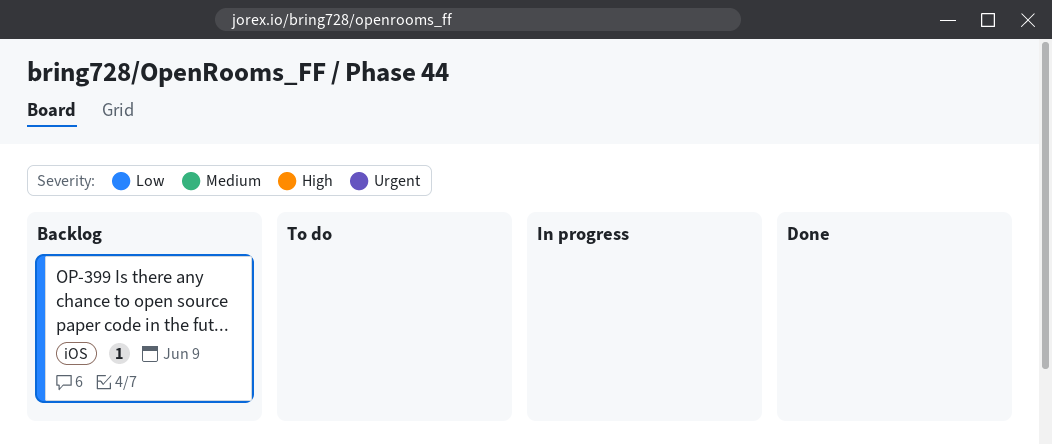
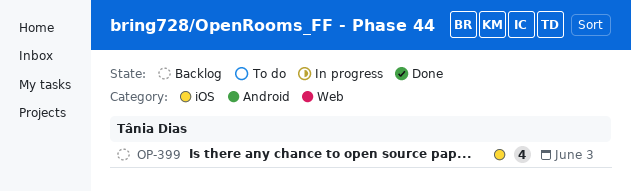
OP-399, estimate: 1 -> 4
OP-399, due: Jun 9 -> Jun 3

